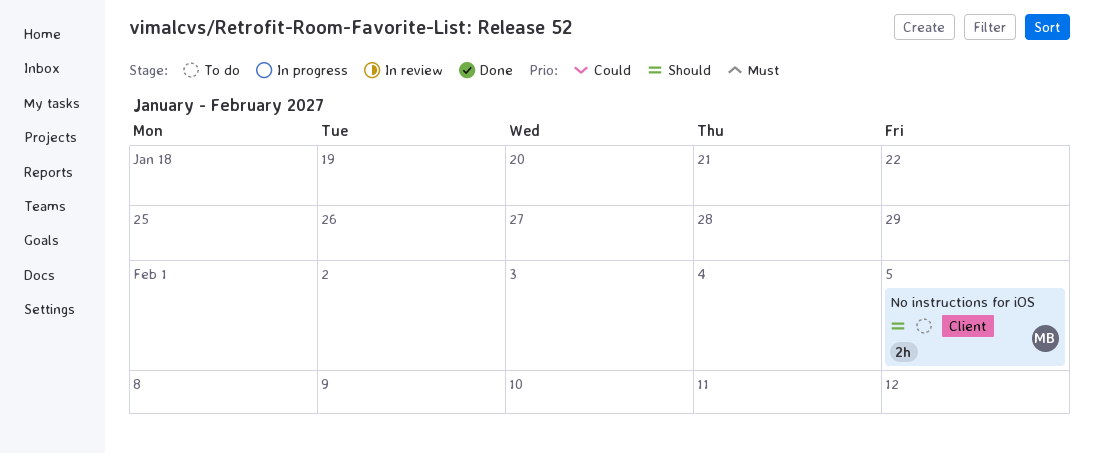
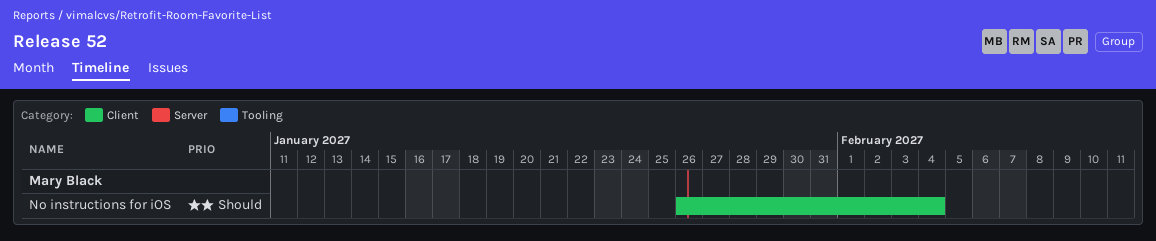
No instructions for iOS, due: Feb 5 -> Feb 4

